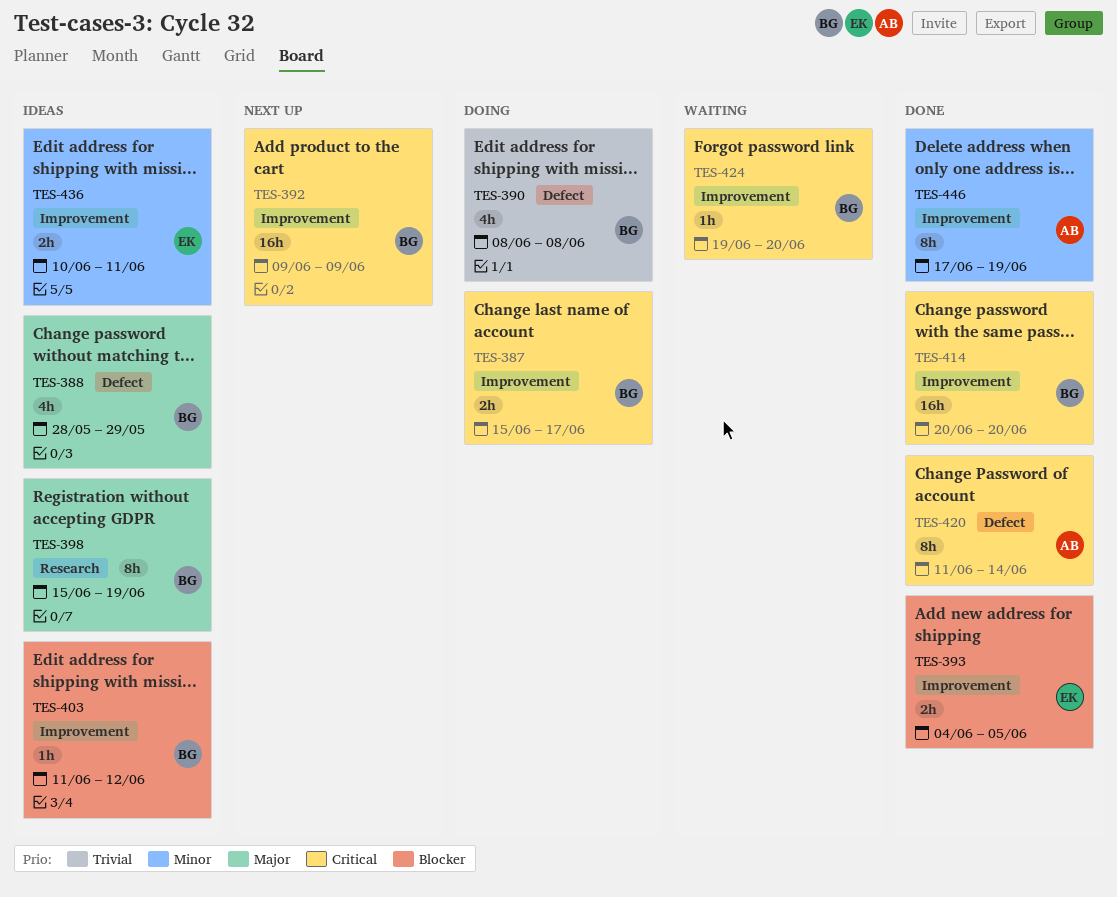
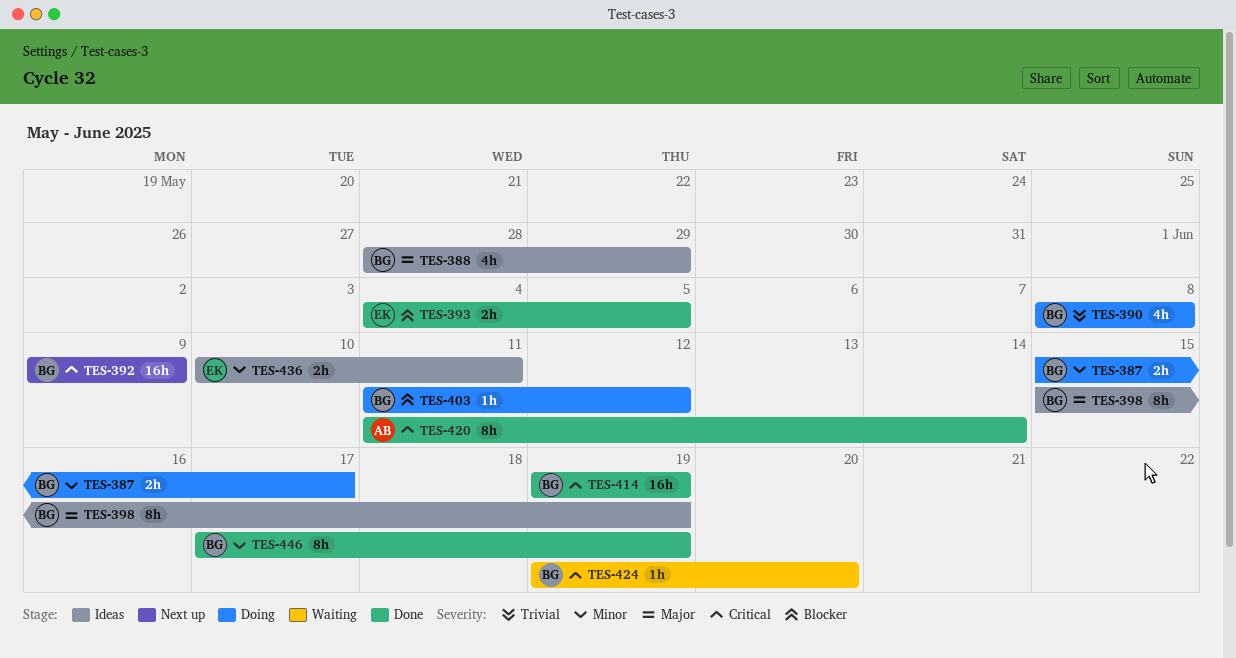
TES-387, priority: Critical -> Minor
TES-403, status: Ideas -> Doing
TES-414, start: Jun 20 -> Jun 19
TES-414, due: Jun 20 -> Jun 19
TES-446, owner: AB -> BG

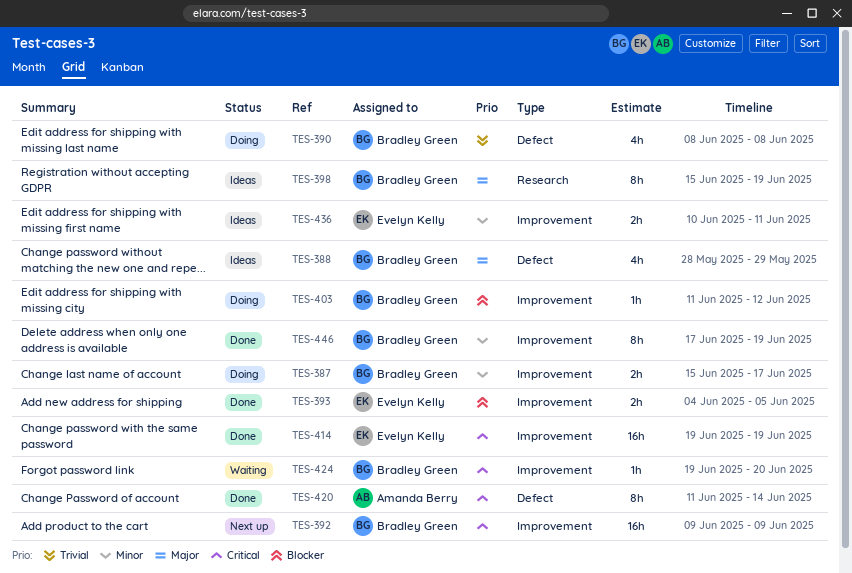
TES-414, owner: Bradley Green -> Evelyn Kelly

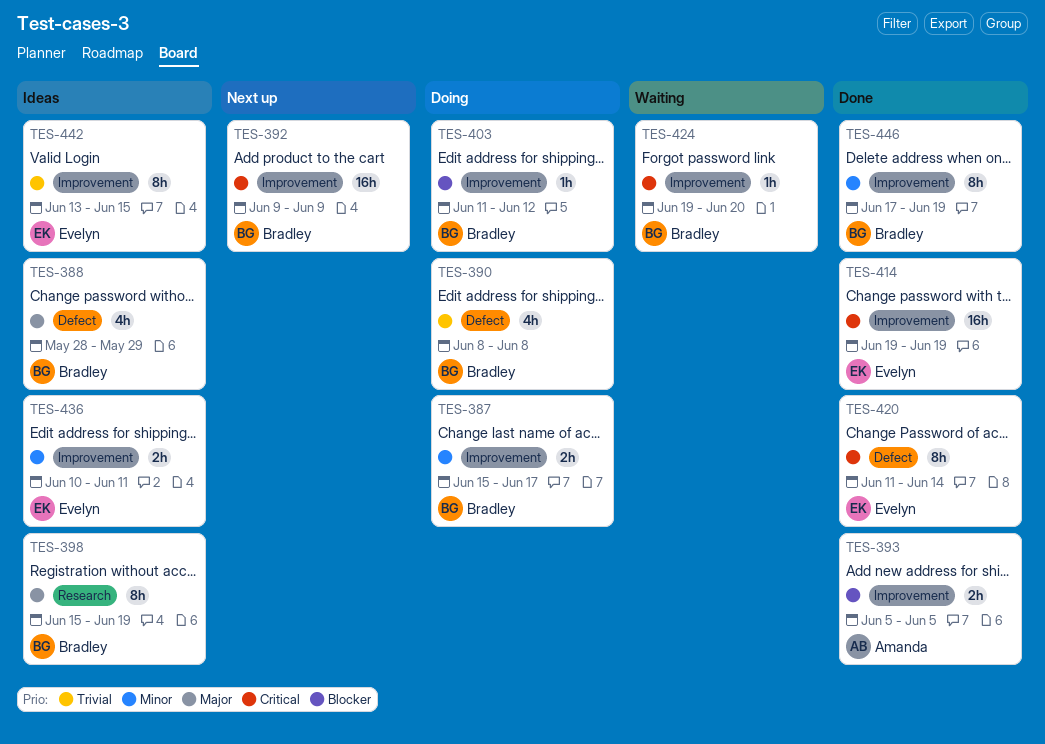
TES-393, owner: Evelyn Kelly -> Amanda Berry
TES-393, start: Jun 4 -> Jun 5
TES-420, owner: Amanda Berry -> Evelyn Kelly
TES-442: none -> present

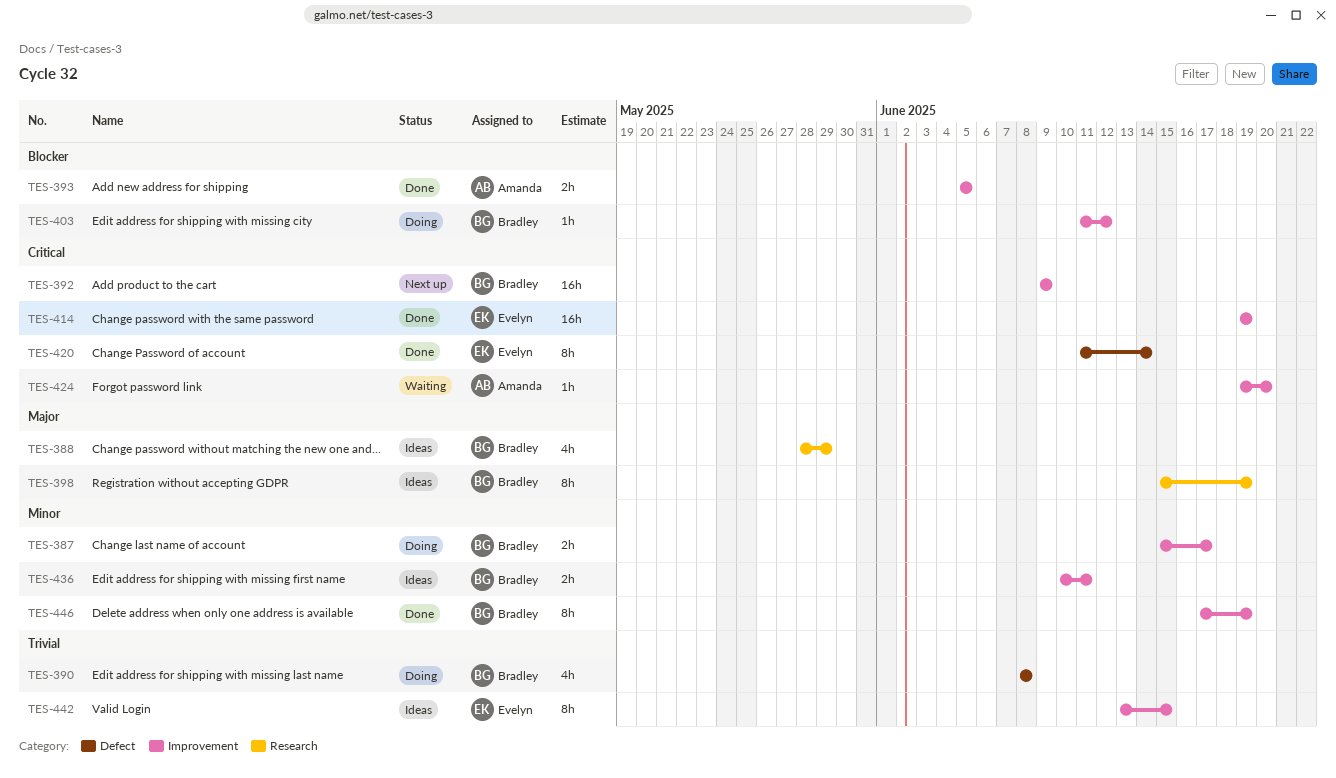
TES-388, label: Defect -> Research
TES-424, owner: Bradley -> Amanda
TES-436, owner: Evelyn -> Bradley

